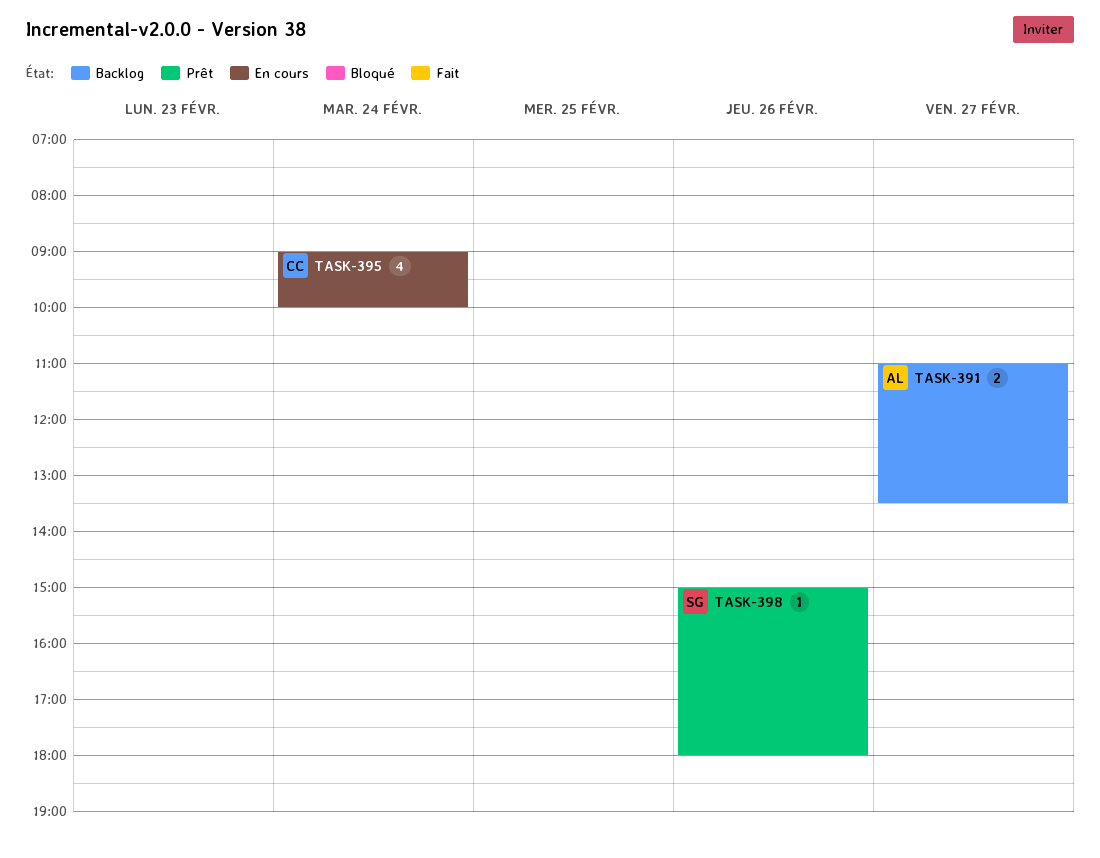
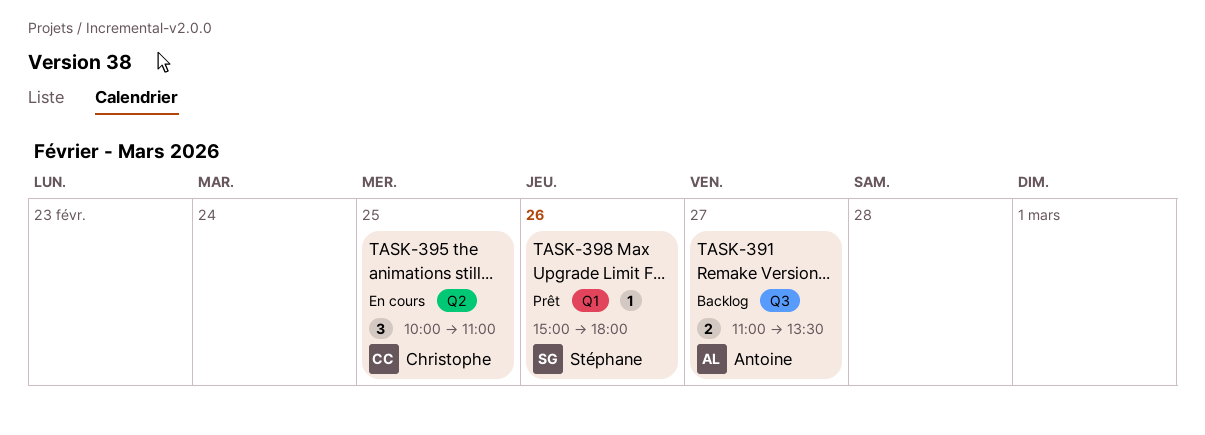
TASK-395, estimate: 4 -> 3
TASK-395, day: Feb 24 -> Feb 25
TASK-395, begins: 09:00 -> 10:00
TASK-395, ends: 10:00 -> 11:00

